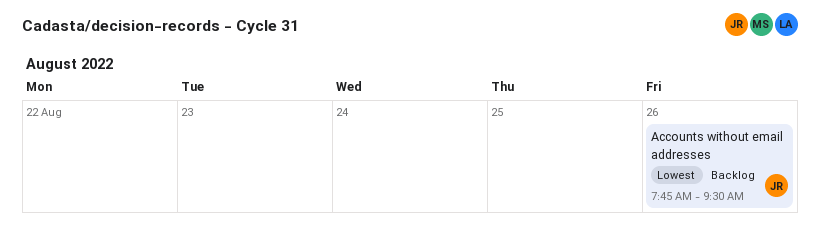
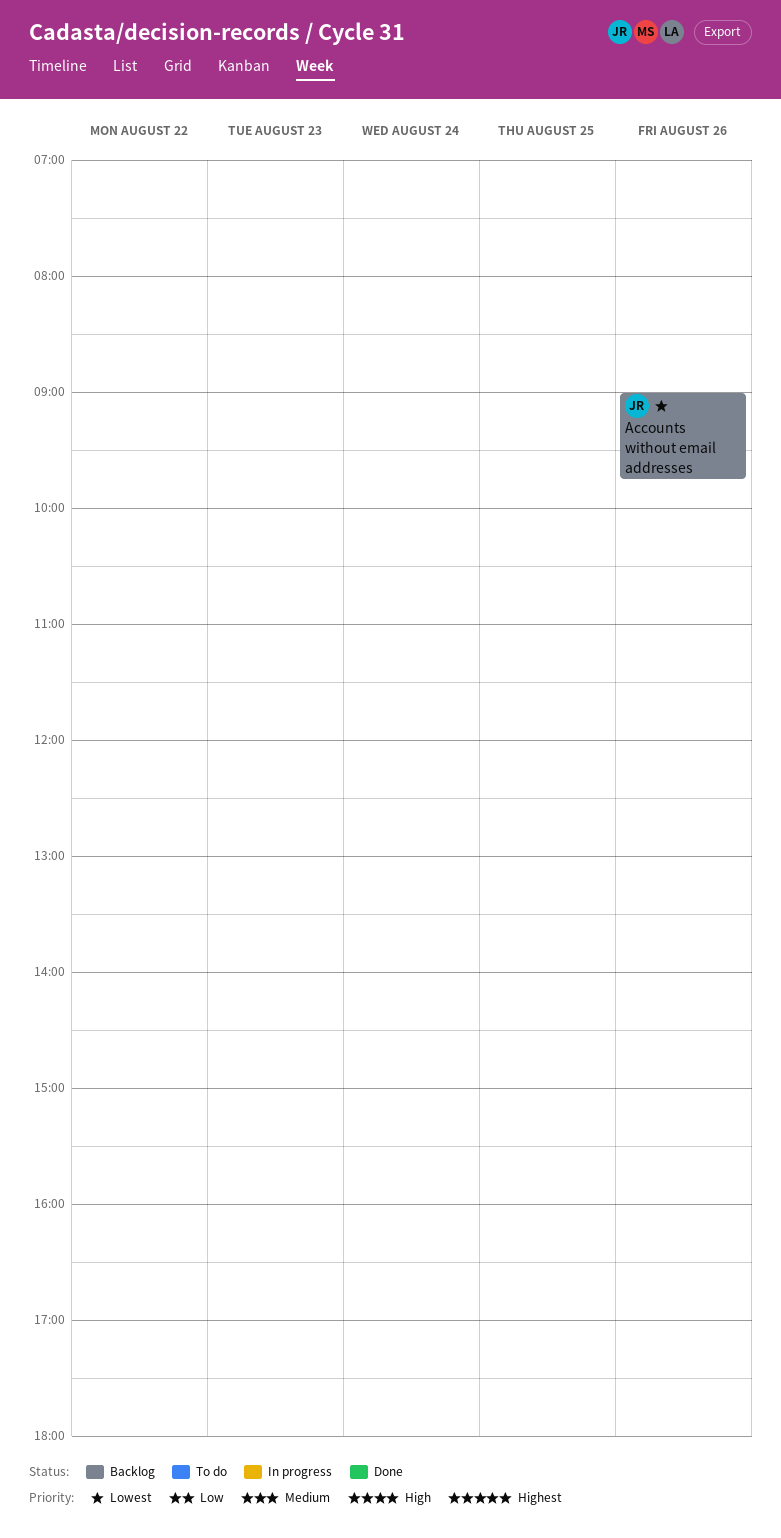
Accounts without email addresses, begins: 07:45 -> 09:00
Accounts without email addresses, ends: 09:30 -> 09:45

